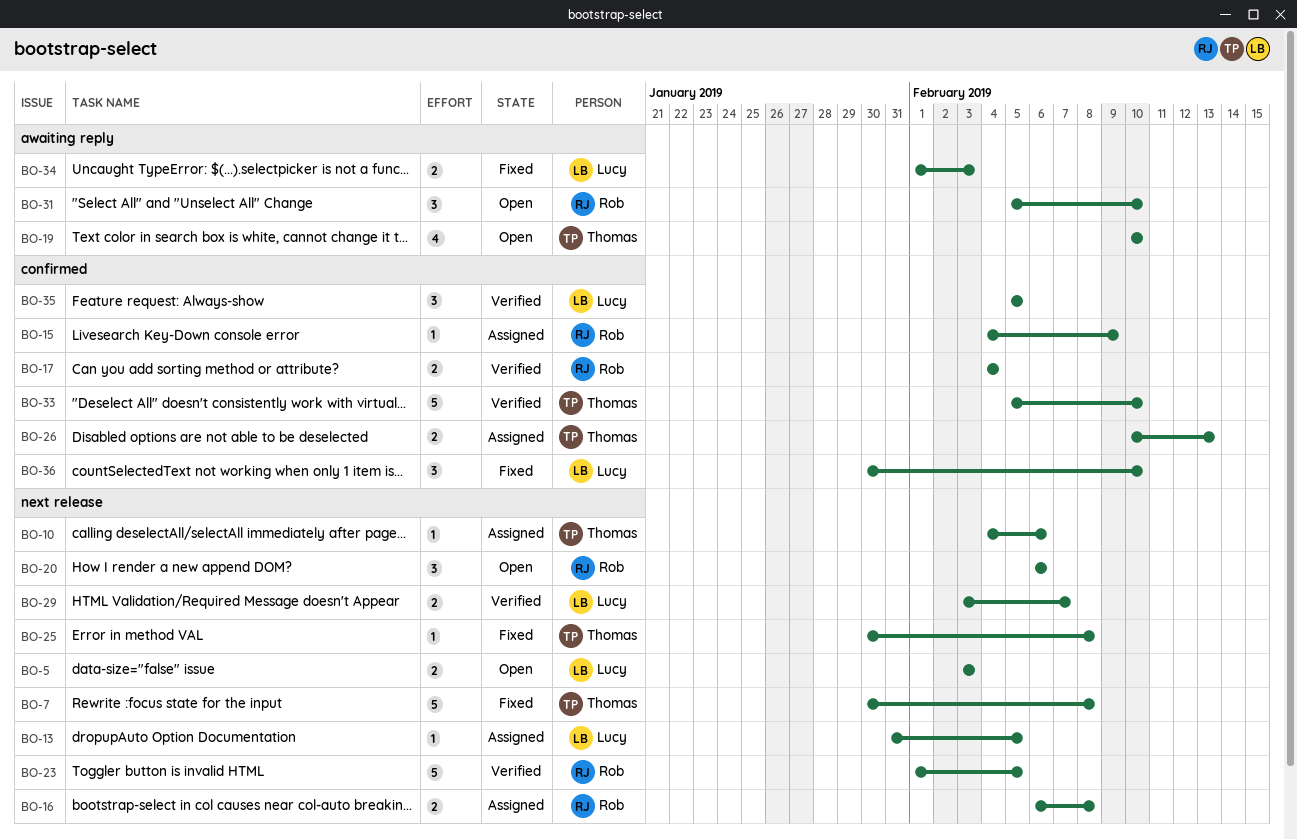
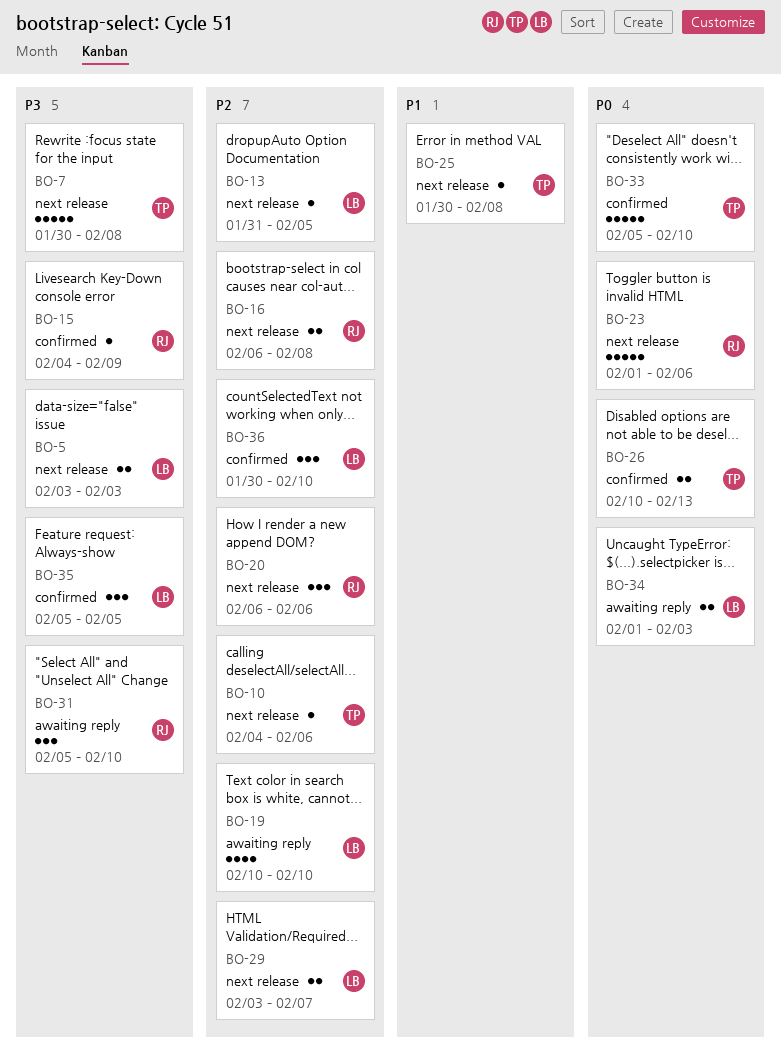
BO-17: present -> none
BO-19, owner: Thomas -> Lucy
BO-23, due: Feb 5 -> Feb 6

